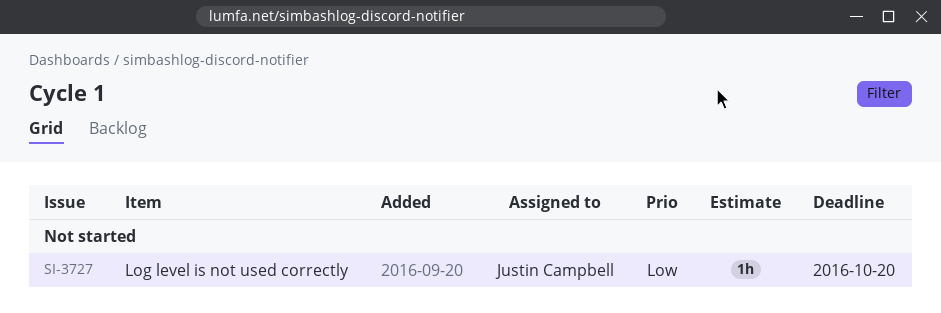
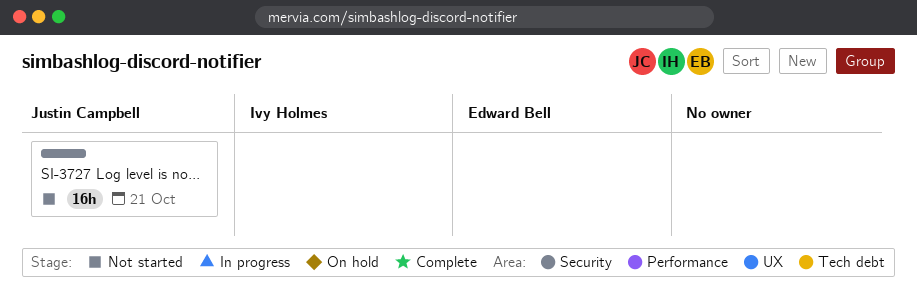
SI-3727, estimate: 1h -> 16h
SI-3727, due: Oct 20 -> Oct 21

